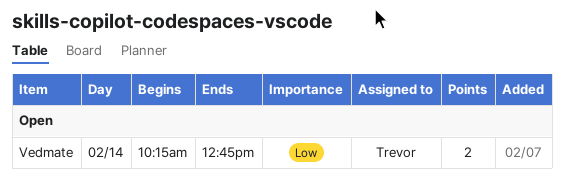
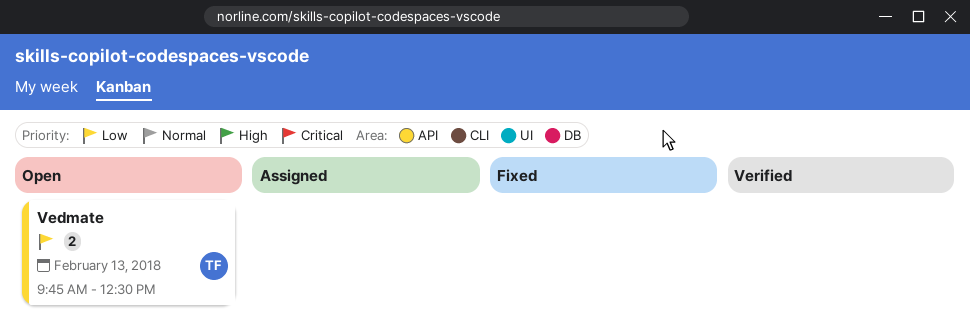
Vedmate, day: Feb 14 -> Feb 13
Vedmate, begins: 10:15 -> 09:45
Vedmate, ends: 12:45 -> 12:30

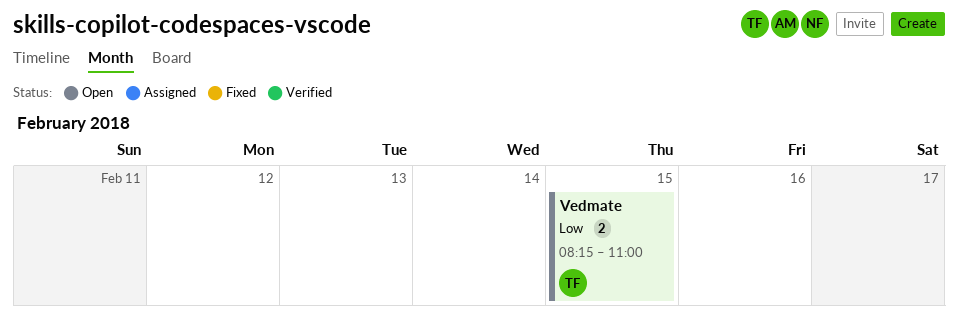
Vedmate, day: Feb 13 -> Feb 15
Vedmate, begins: 09:45 -> 08:15
Vedmate, ends: 12:30 -> 11:00

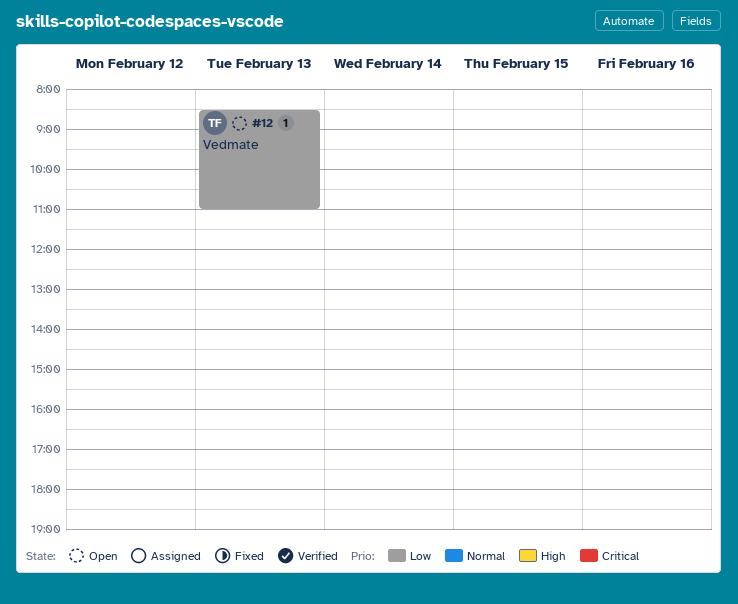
Vedmate, estimate: 2 -> 1
Vedmate, day: Feb 15 -> Feb 13
Vedmate, begins: 08:15 -> 08:30

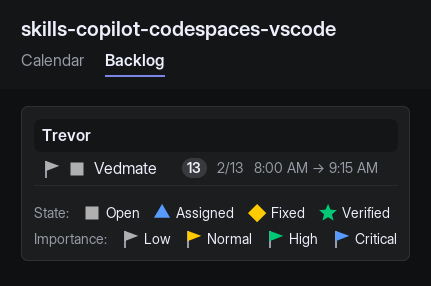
Vedmate, estimate: 1 -> 13
Vedmate, begins: 08:30 -> 08:00
Vedmate, ends: 11:00 -> 09:15

